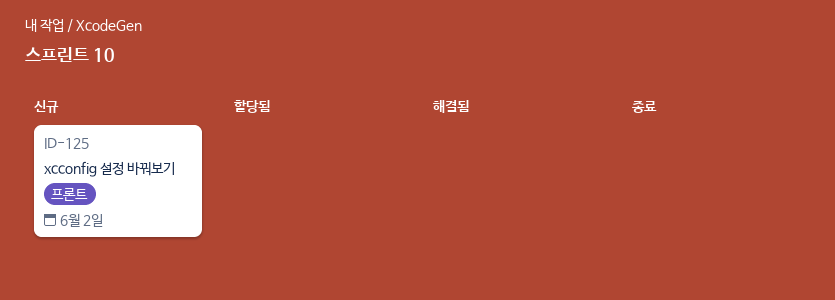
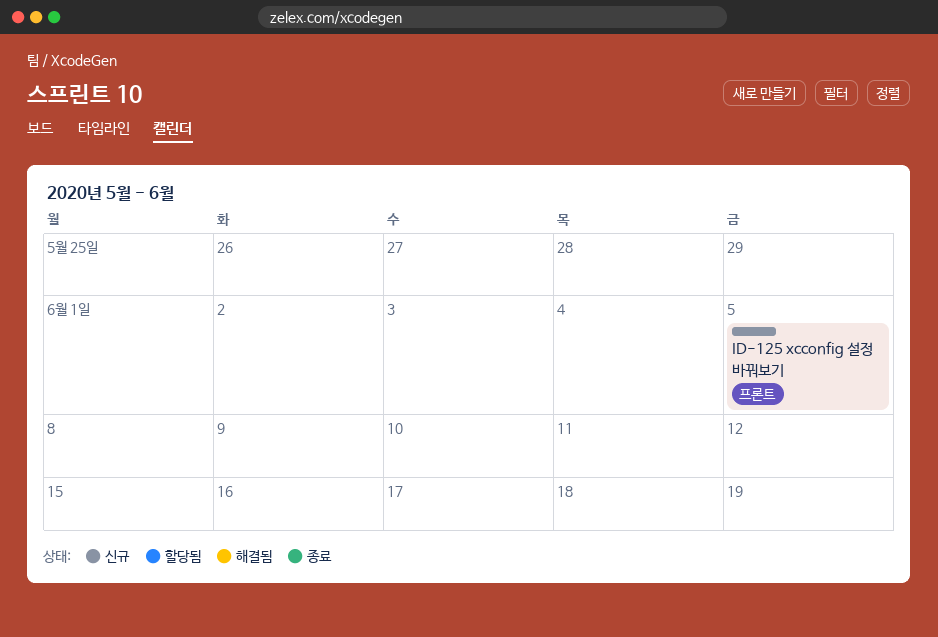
ID-125, due: Jun 2 -> Jun 5

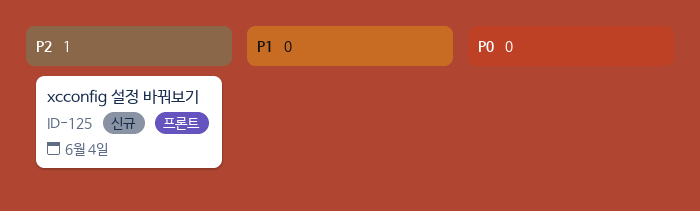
ID-125, due: Jun 5 -> Jun 4

